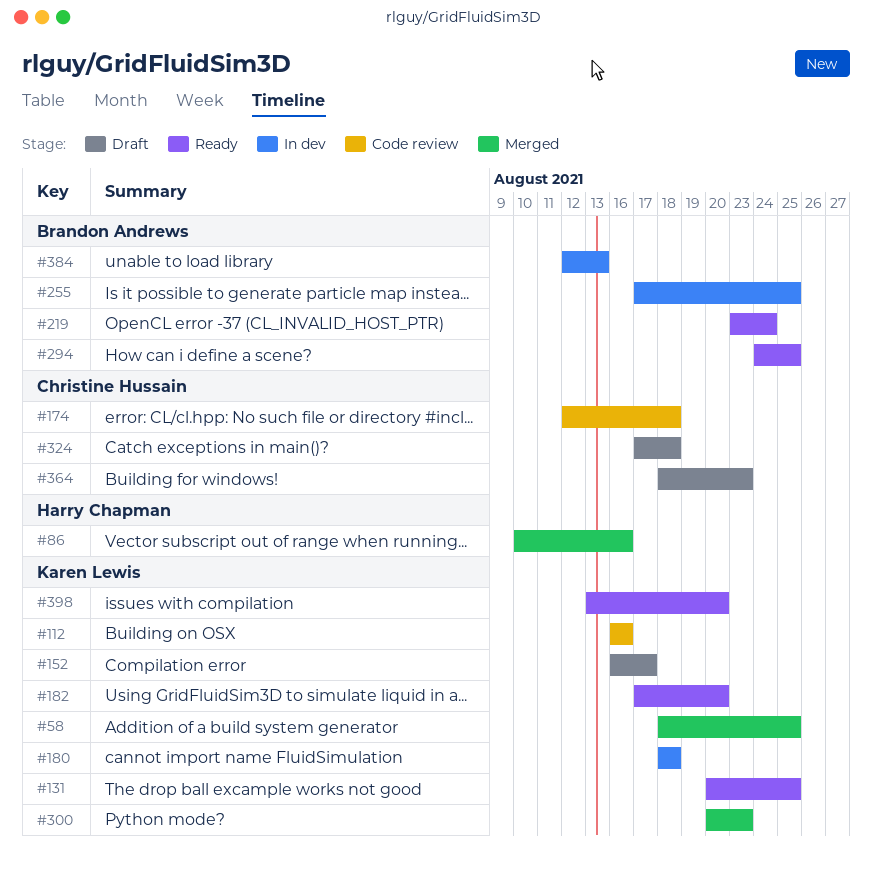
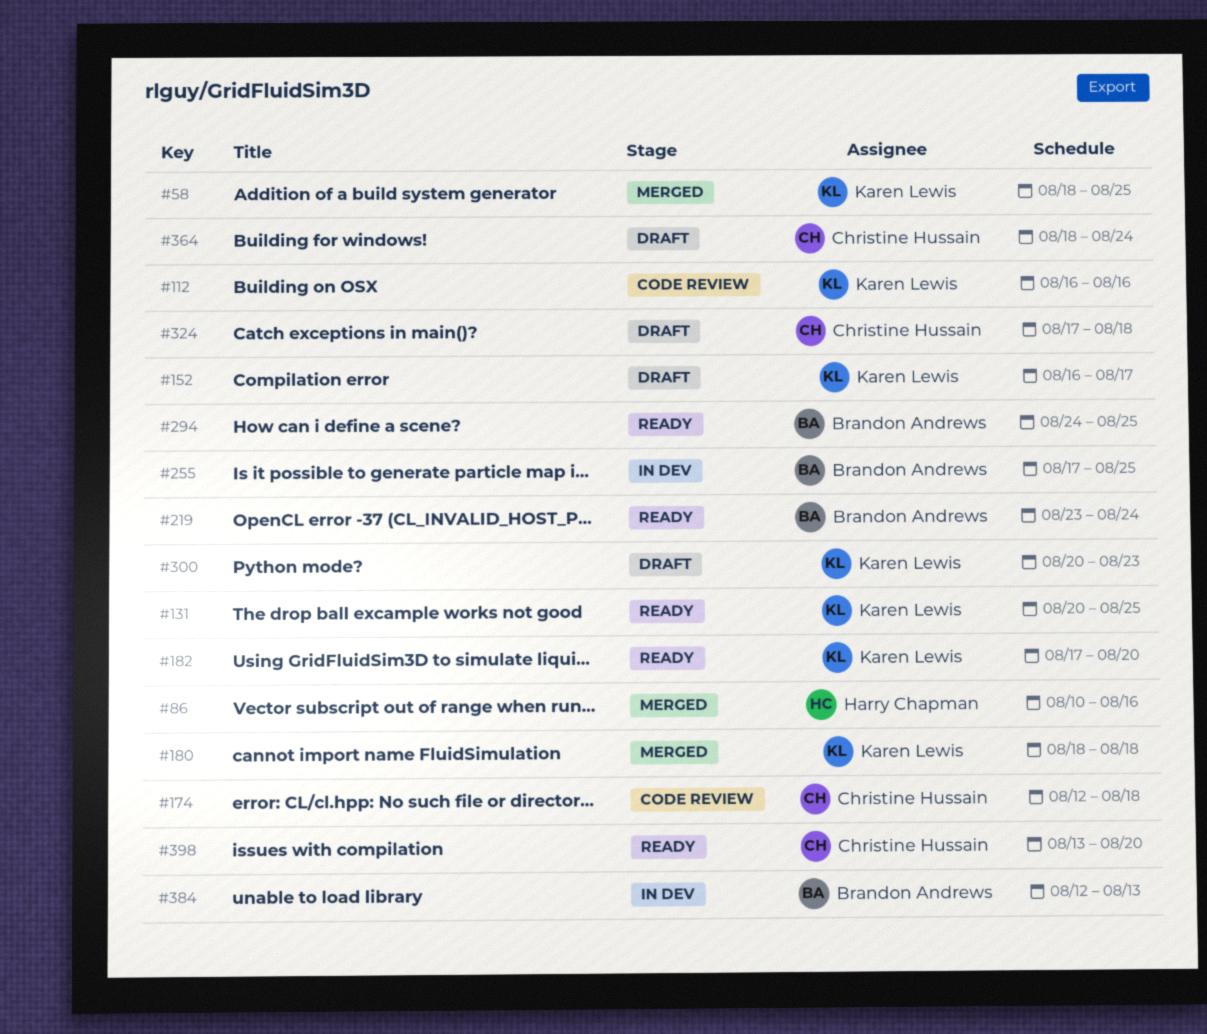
#180, status: In dev -> Merged
#300, status: Merged -> Draft
#364, due: Aug 23 -> Aug 24
#398, owner: Karen Lewis -> Christine Hussain

